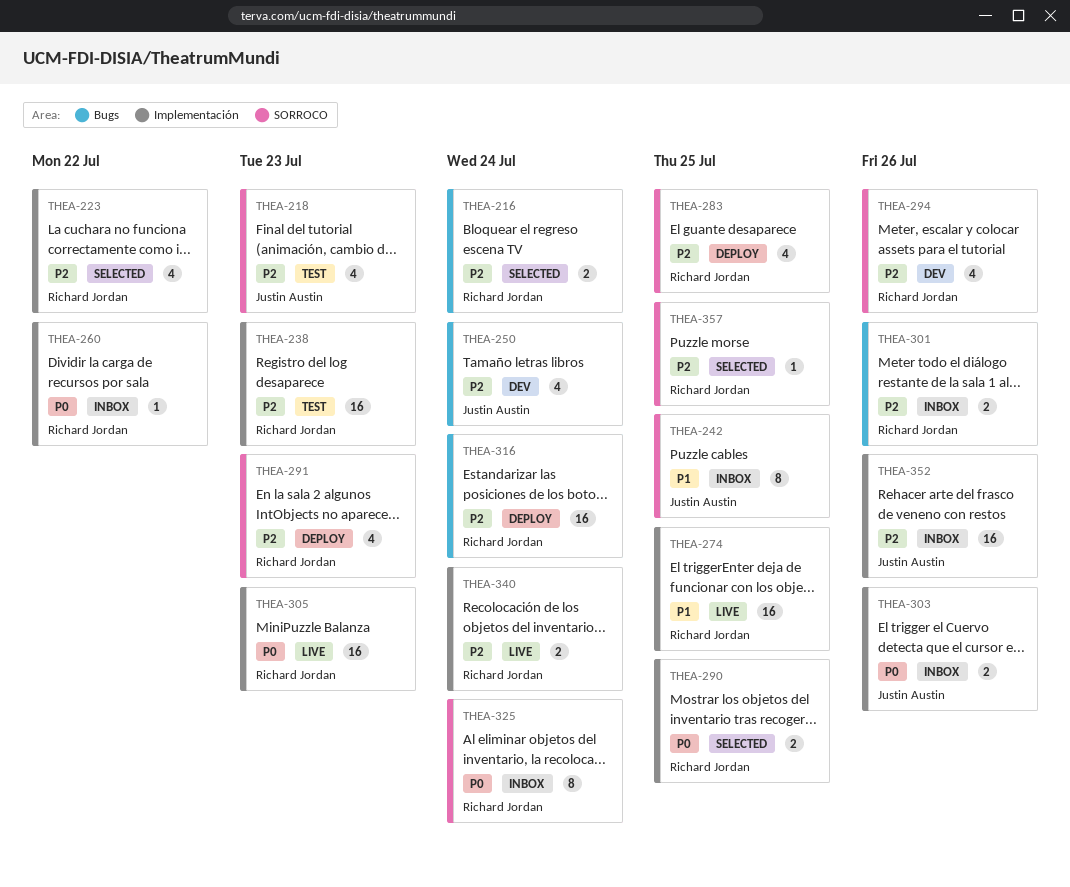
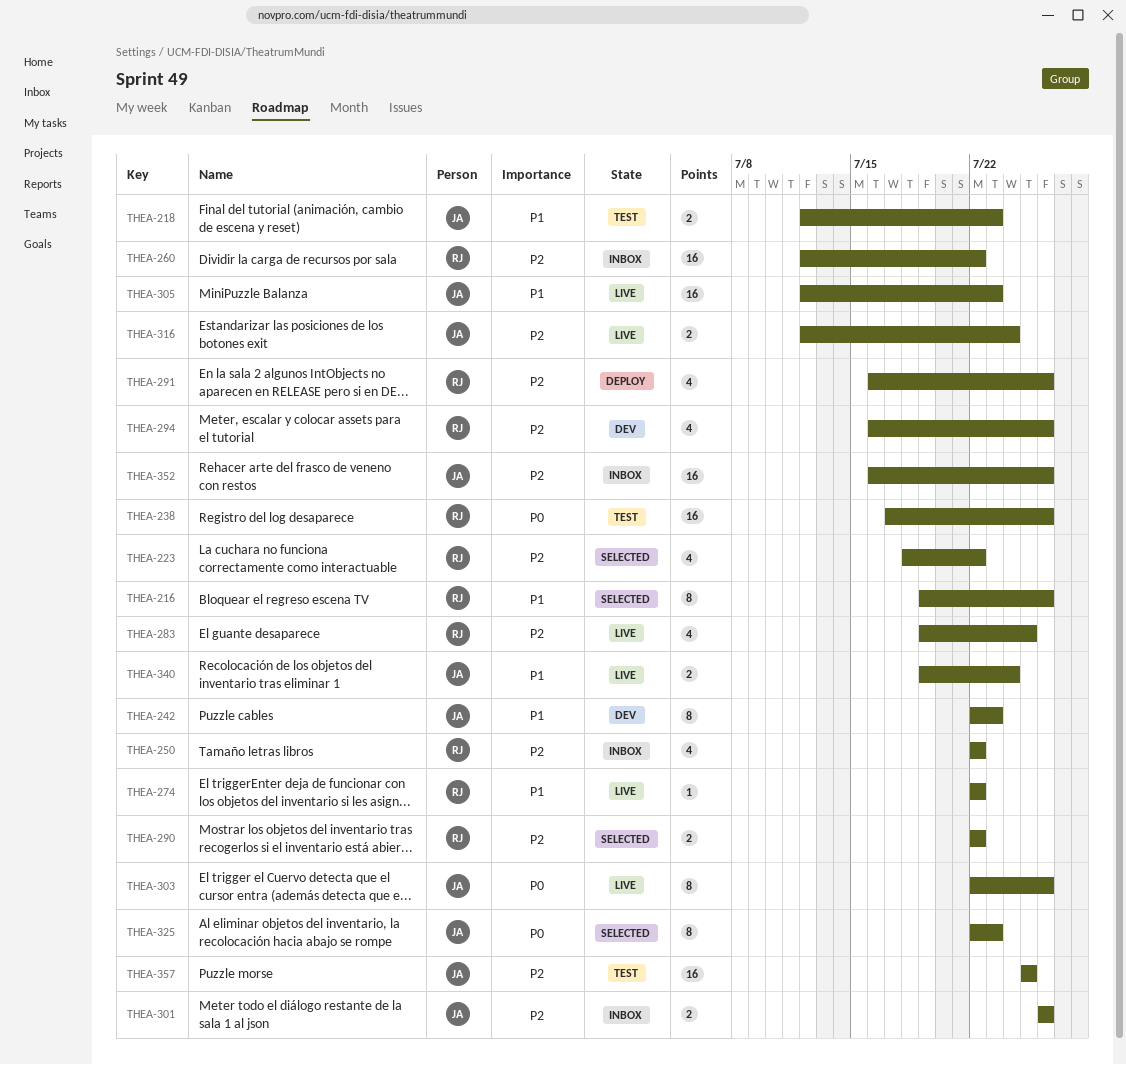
THEA-216, priority: P2 -> P1
THEA-216, estimate: 2 -> 8
THEA-216, due: Jul 24 -> Jul 26
THEA-218, priority: P2 -> P1
THEA-218, estimate: 4 -> 2
THEA-238, priority: P2 -> P0
THEA-238, due: Jul 23 -> Jul 26
THEA-242, status: Inbox -> Dev
THEA-242, due: Jul 25 -> Jul 23
THEA-250, status: Dev -> Inbox
THEA-250, owner: Justin Austin -> Richard Jordan
THEA-250, due: Jul 24 -> Jul 22
THEA-260, priority: P0 -> P2
THEA-260, estimate: 1 -> 16
THEA-274, estimate: 16 -> 1
THEA-274, due: Jul 25 -> Jul 22
THEA-283, status: Deploy -> Live
THEA-290, priority: P0 -> P2
THEA-290, due: Jul 25 -> Jul 22
THEA-291, due: Jul 23 -> Jul 26
THEA-301, owner: Richard Jordan -> Justin Austin
THEA-303, status: Inbox -> Live
THEA-303, estimate: 2 -> 8
THEA-305, owner: Richard Jordan -> Justin Austin
THEA-305, priority: P0 -> P1
THEA-316, status: Deploy -> Live
THEA-316, owner: Richard Jordan -> Justin Austin
THEA-316, estimate: 16 -> 2
THEA-325, status: Inbox -> Selected
THEA-325, owner: Richard Jordan -> Justin Austin
THEA-325, due: Jul 24 -> Jul 23
THEA-340, owner: Richard Jordan -> Justin Austin
THEA-340, priority: P2 -> P1
THEA-357, status: Selected -> Test
THEA-357, owner: Richard Jordan -> Justin Austin
THEA-357, estimate: 1 -> 16

